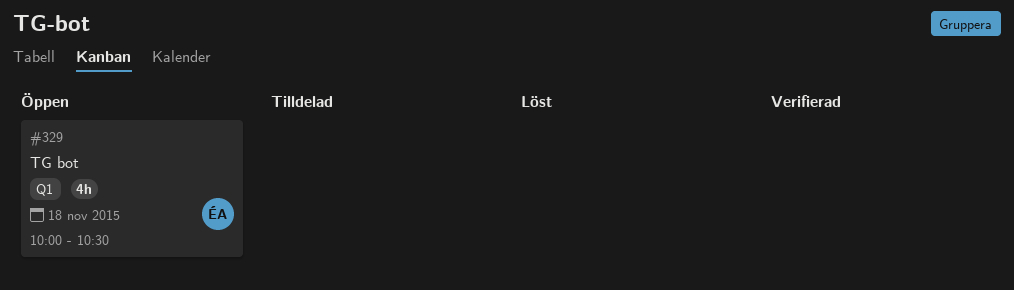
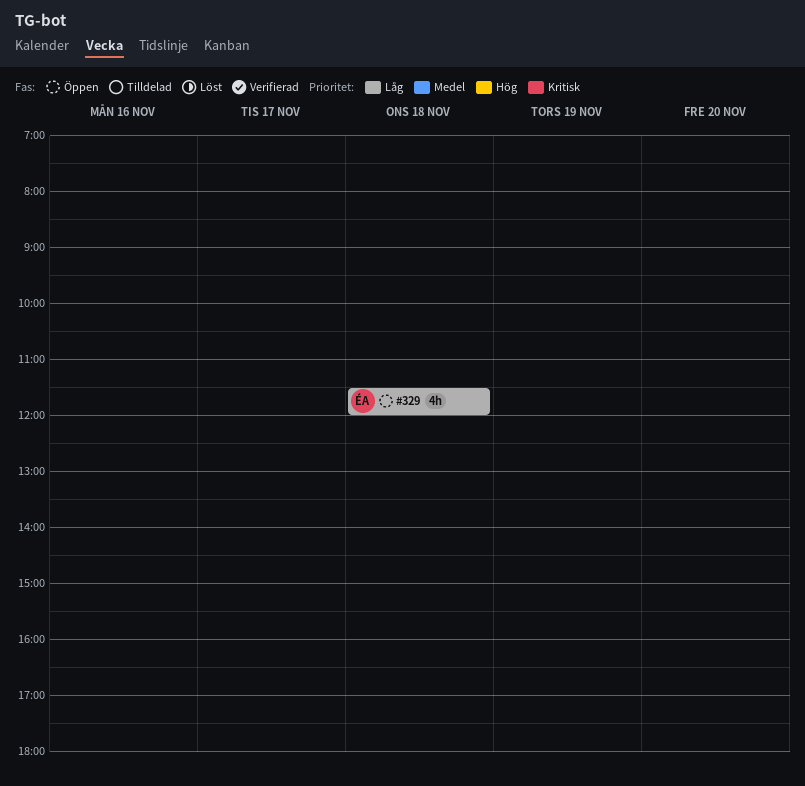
#329, begins: 10:00 -> 11:30
#329, ends: 10:30 -> 12:00

